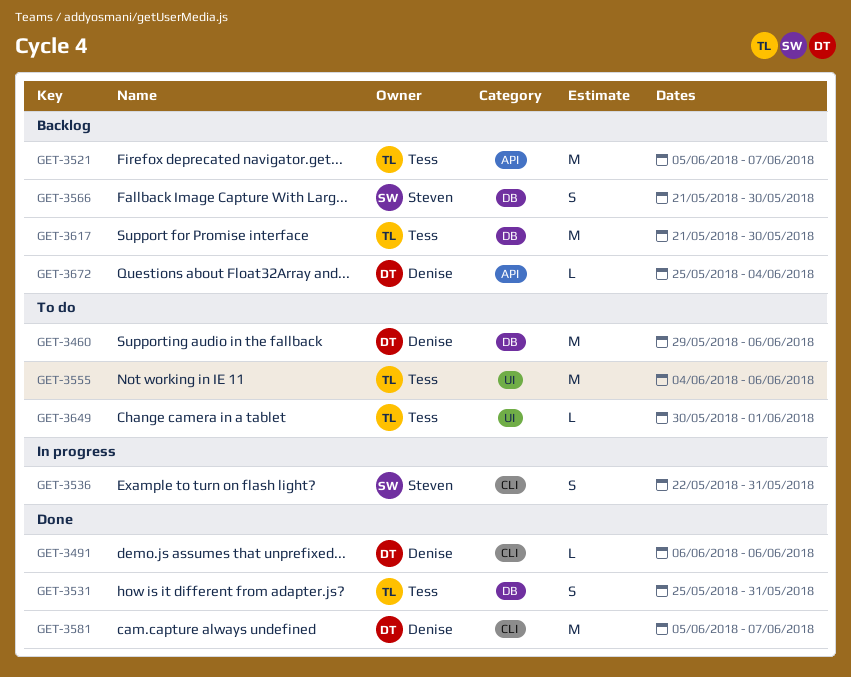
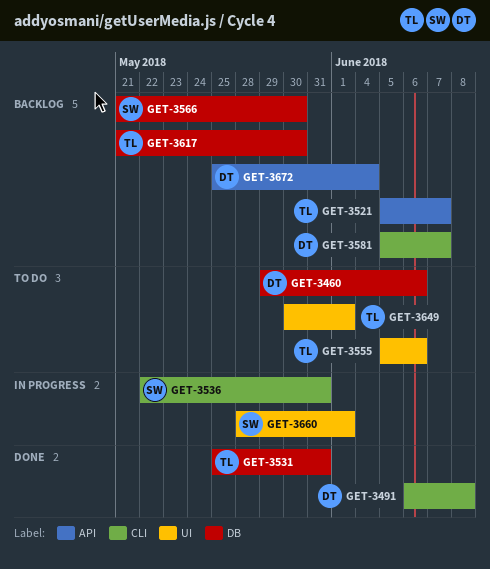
GET-3491, due: Jun 6 -> Jun 8
GET-3555, start: Jun 4 -> Jun 5
GET-3581, status: Done -> Backlog
GET-3660: none -> present

